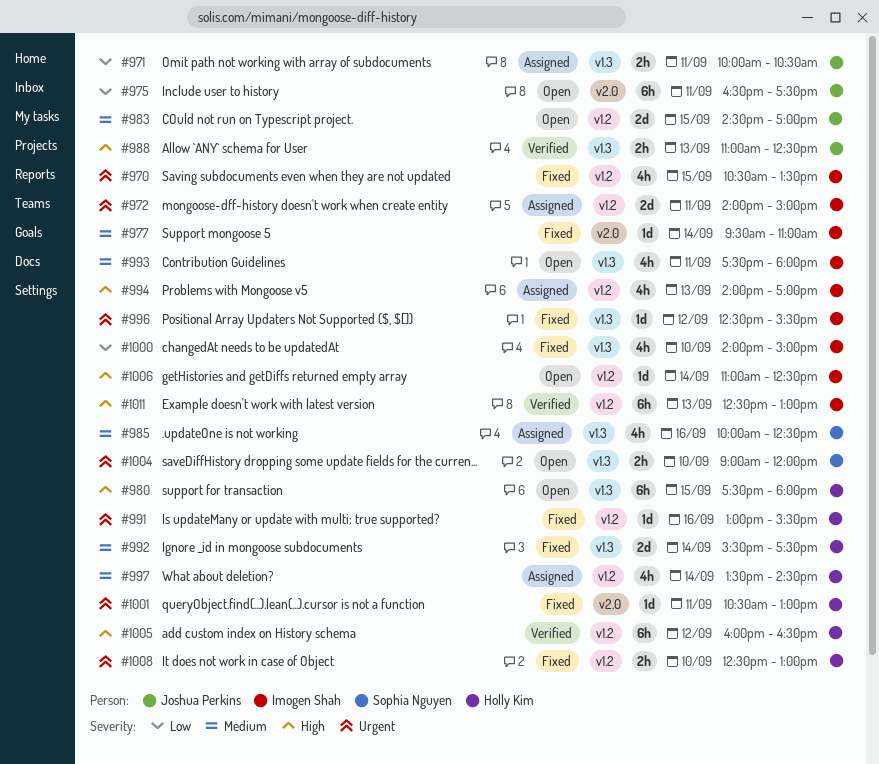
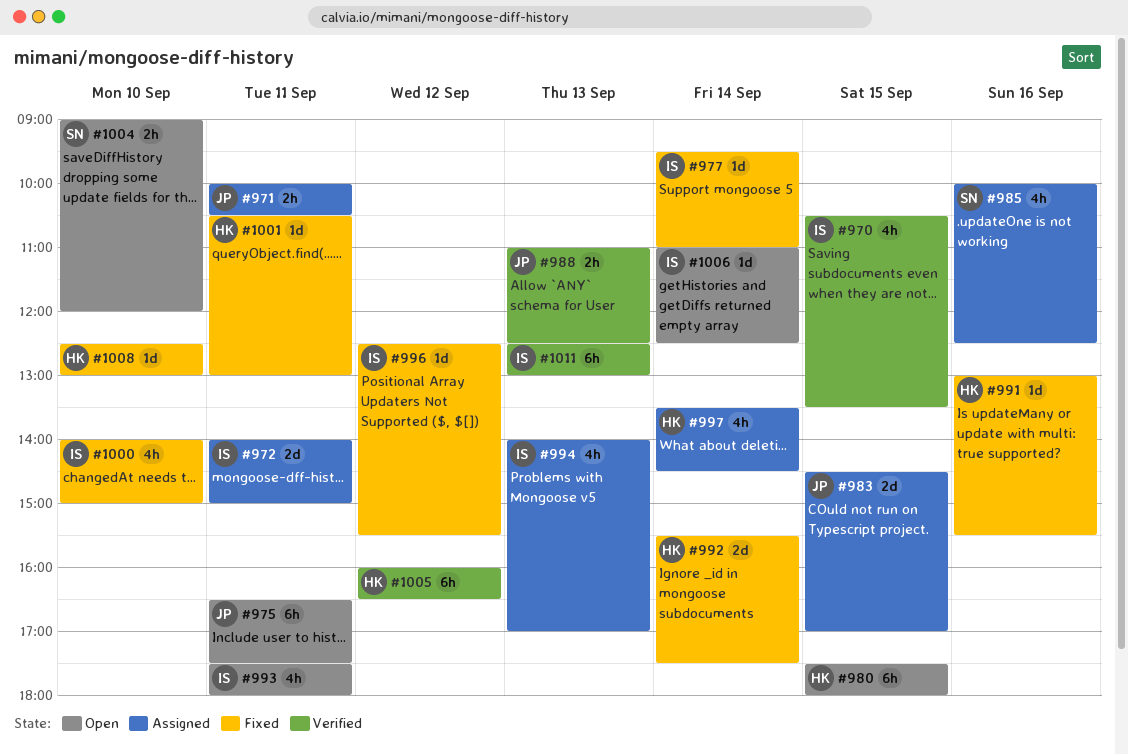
#970, status: Fixed -> Verified
#983, status: Open -> Assigned
#1008, estimate: 2h -> 1d

